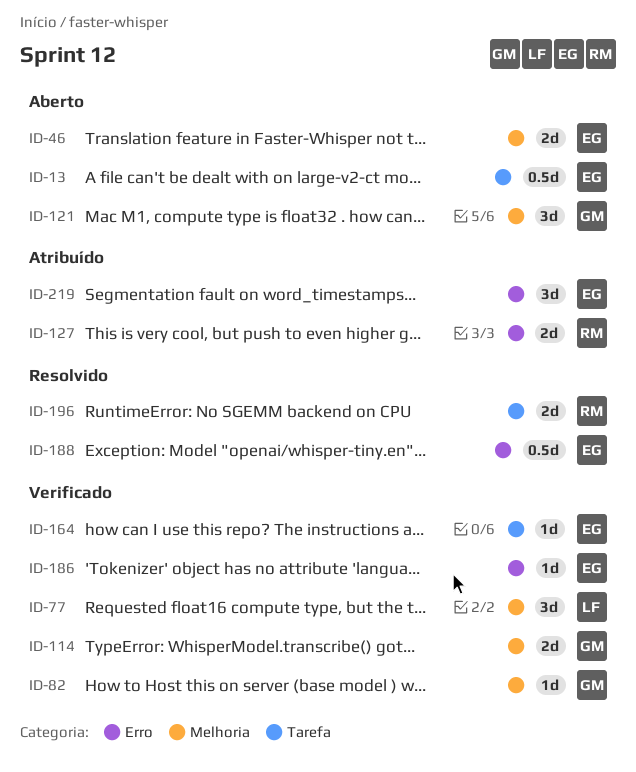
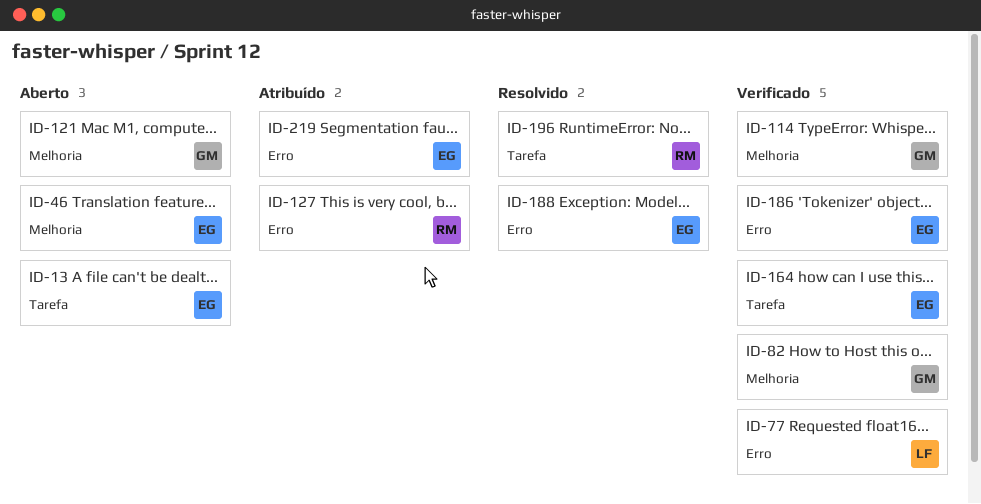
ID-77, label: Melhoria -> Erro

